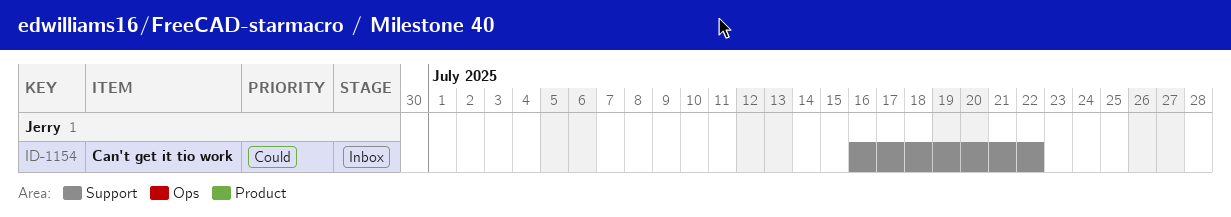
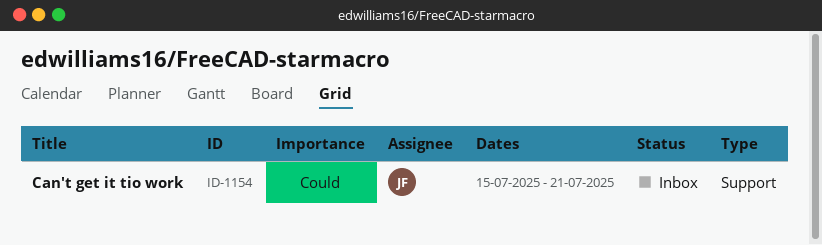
ID-1154, start: Jul 16 -> Jul 15
ID-1154, due: Jul 22 -> Jul 21

